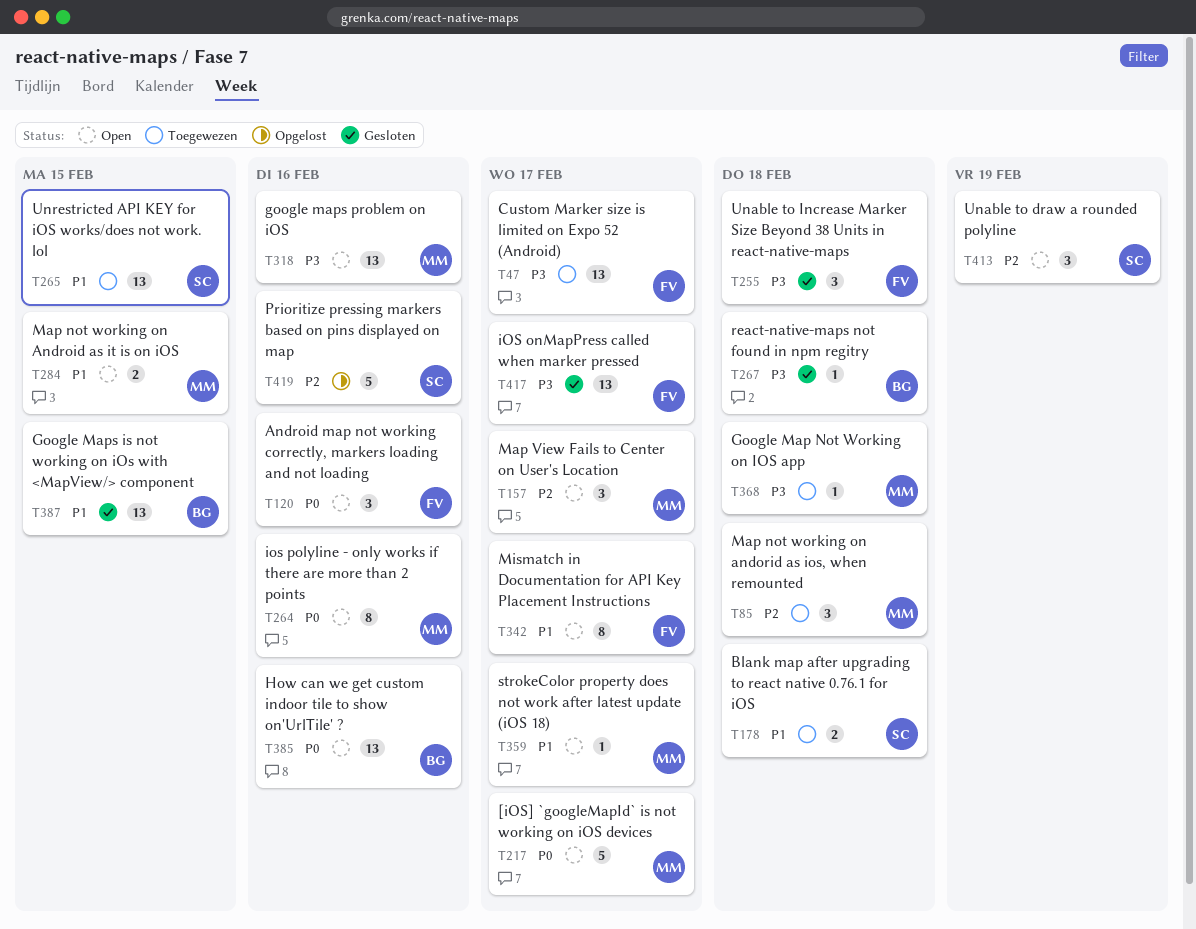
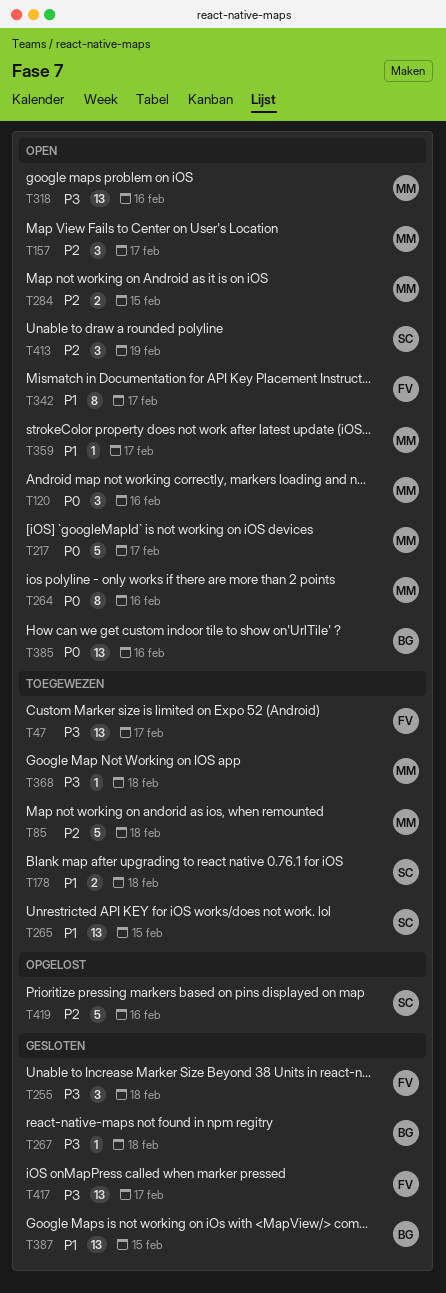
T85, estimate: 3 -> 5
T120, owner: FV -> MM
T284, priority: P1 -> P2

